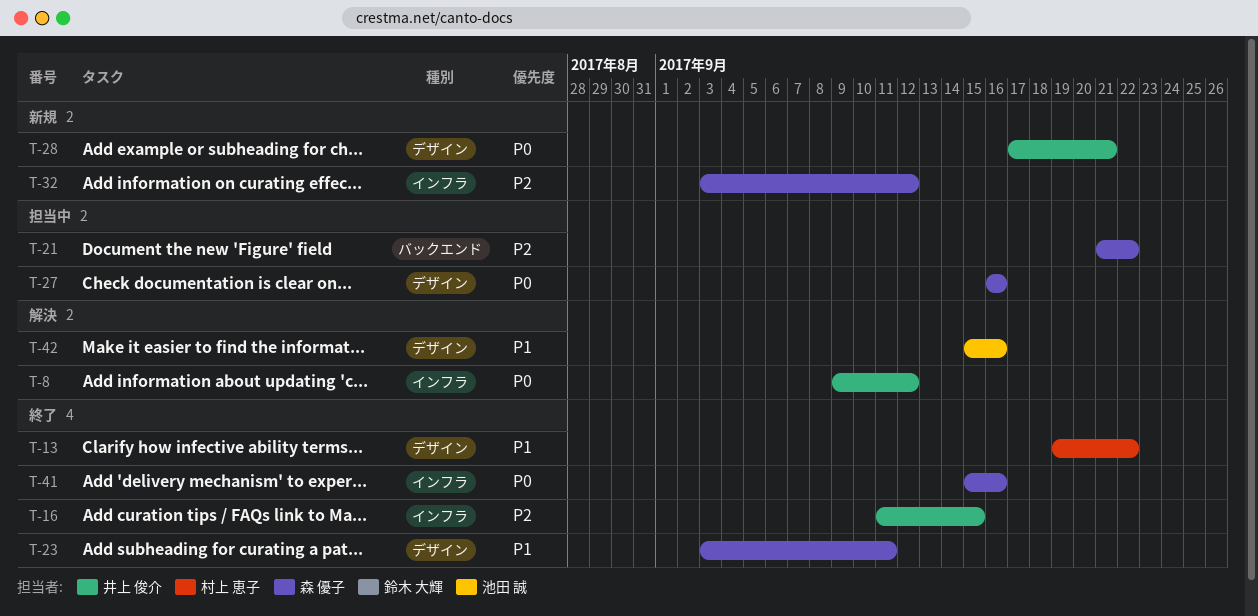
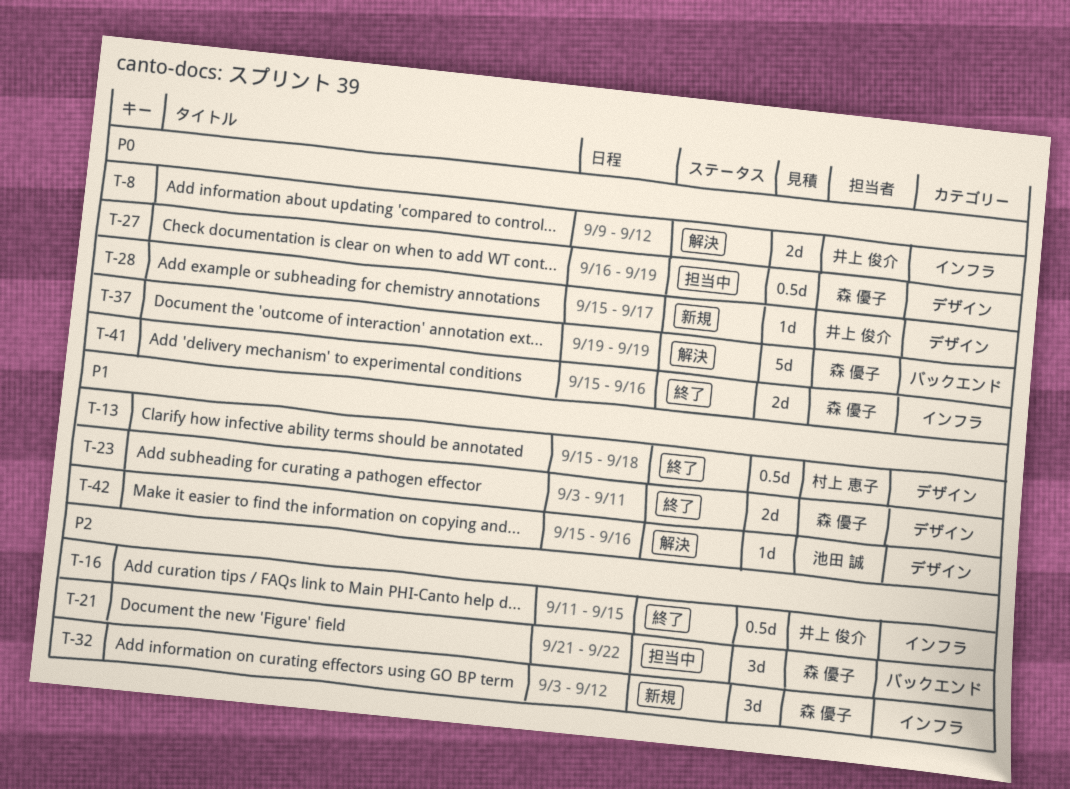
T-13, start: Sep 19 -> Sep 15
T-13, due: Sep 22 -> Sep 18
T-27, due: Sep 16 -> Sep 19
T-28, start: Sep 17 -> Sep 15
T-28, due: Sep 21 -> Sep 17
T-37: none -> present

